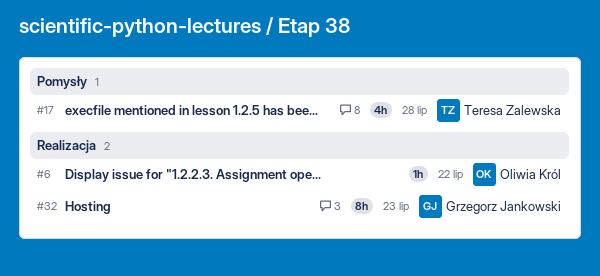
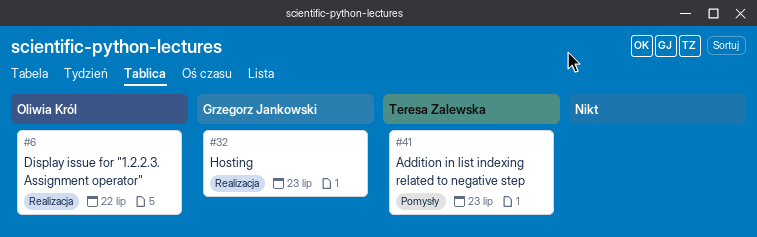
#17: present -> none
#41: none -> present

